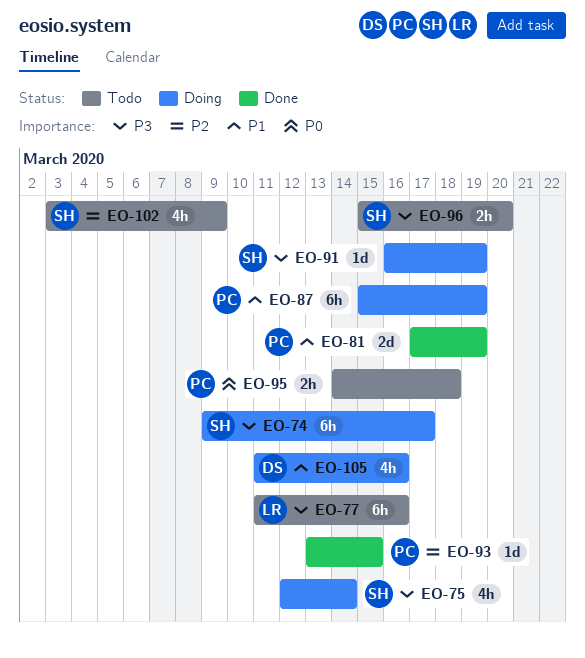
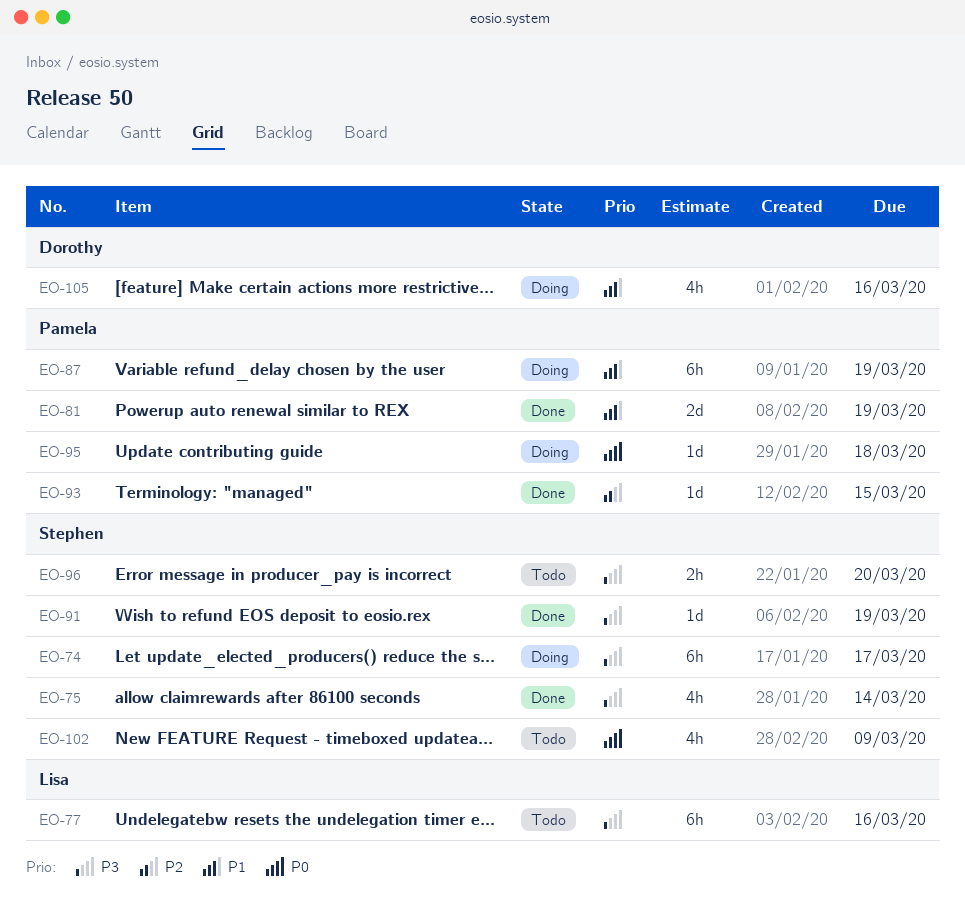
EO-75, status: Doing -> Done
EO-91, status: Doing -> Done
EO-95, status: Todo -> Doing
EO-95, estimate: 2h -> 1d
EO-102, priority: P2 -> P0

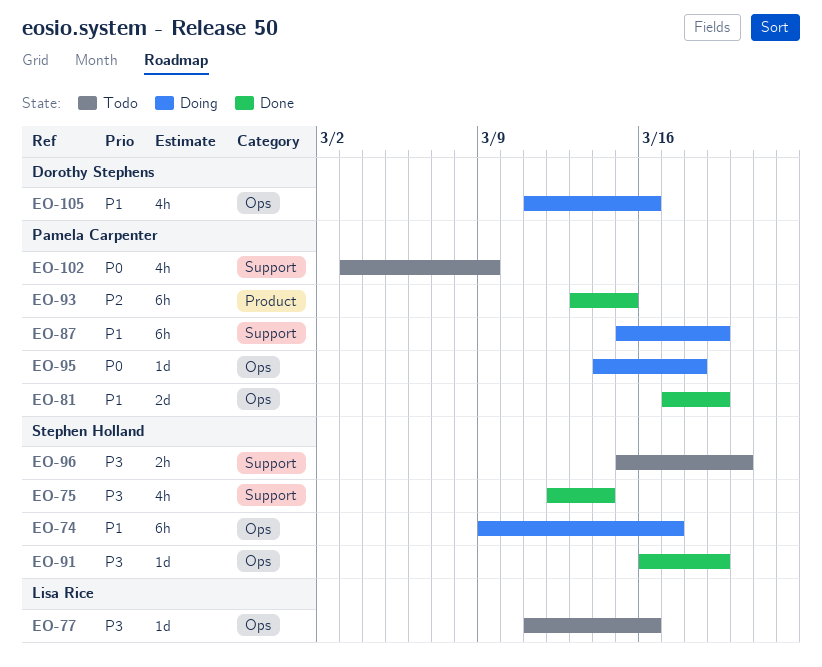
EO-74, priority: P3 -> P1
EO-77, estimate: 6h -> 1d
EO-93, estimate: 1d -> 6h
EO-102, owner: Stephen Holland -> Pamela Carpenter

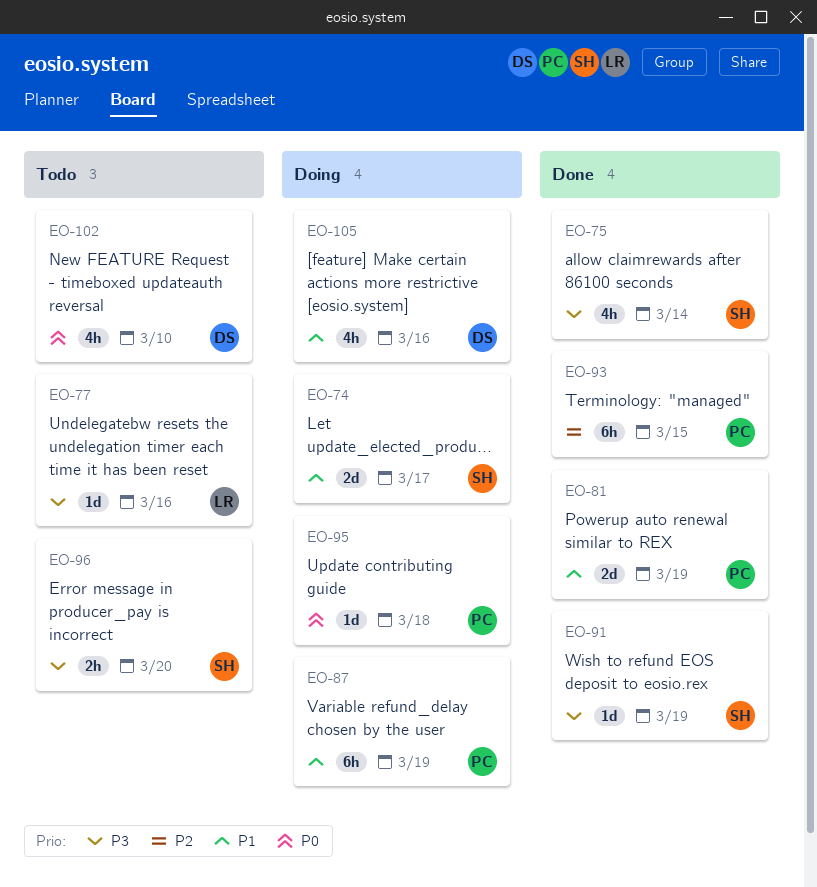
EO-74, estimate: 6h -> 2d
EO-102, owner: Pamela Carpenter -> Dorothy Stephens
EO-102, due: Mar 9 -> Mar 10

